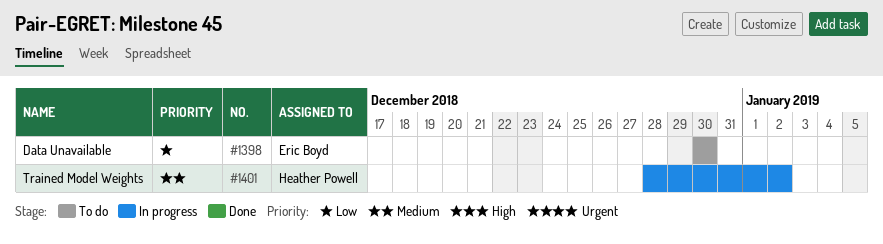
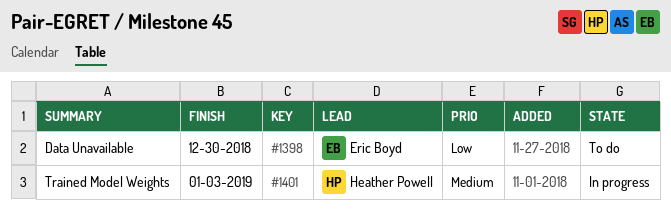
#1401, due: Jan 2 -> Jan 3

